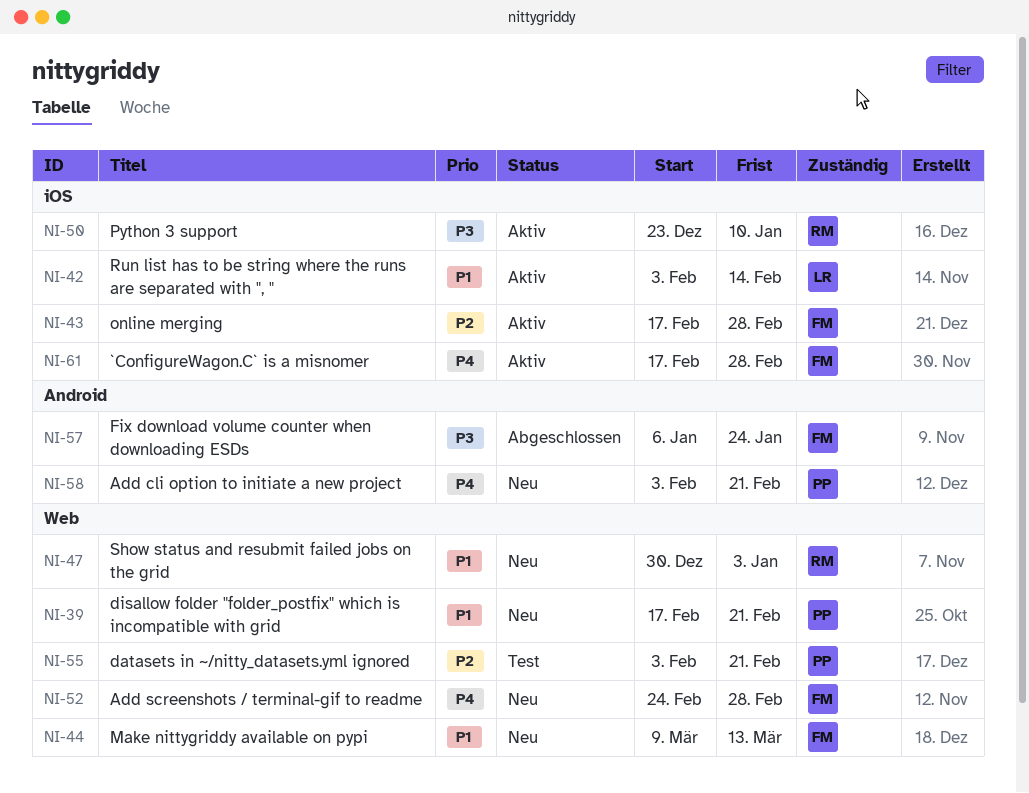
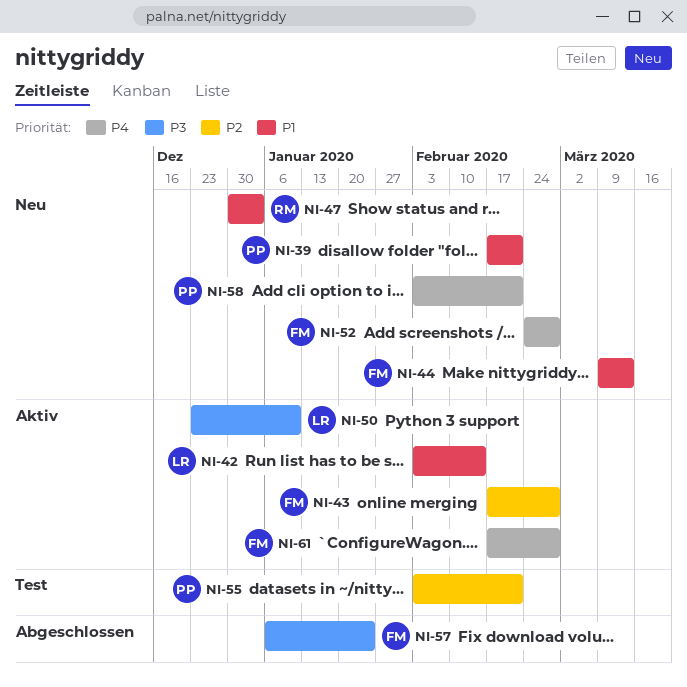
NI-50, owner: RM -> LR

